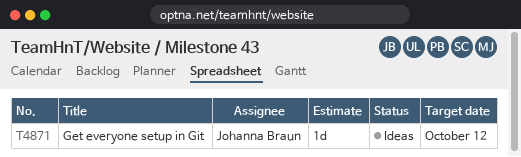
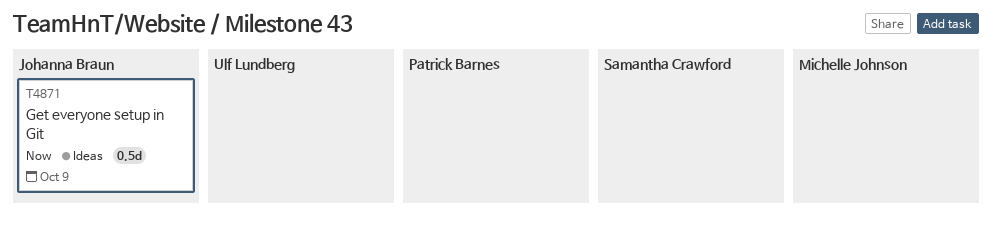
T4871, estimate: 1d -> 0.5d
T4871, due: Oct 12 -> Oct 9

